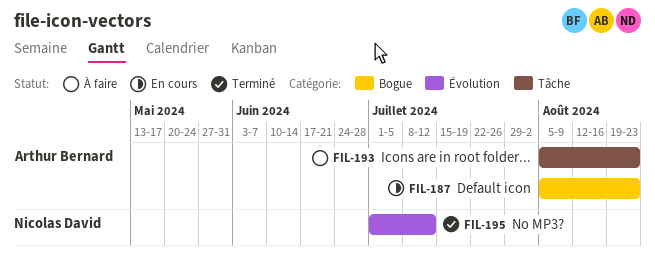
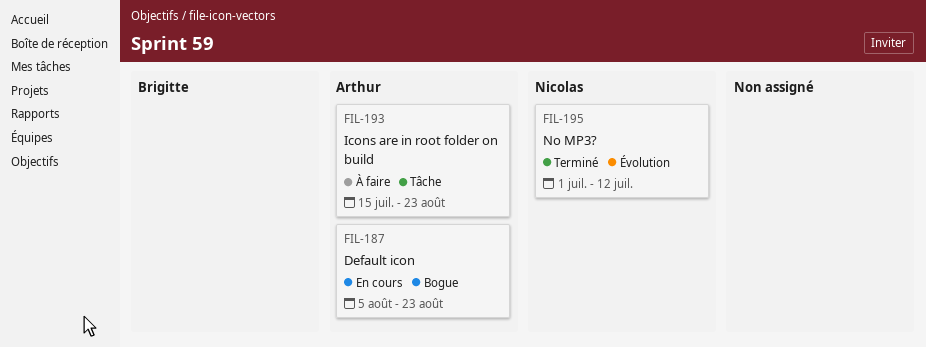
FIL-193, start: Aug 5 -> Jul 15

